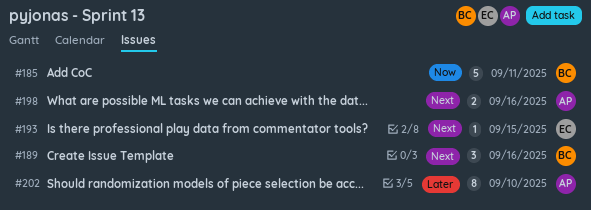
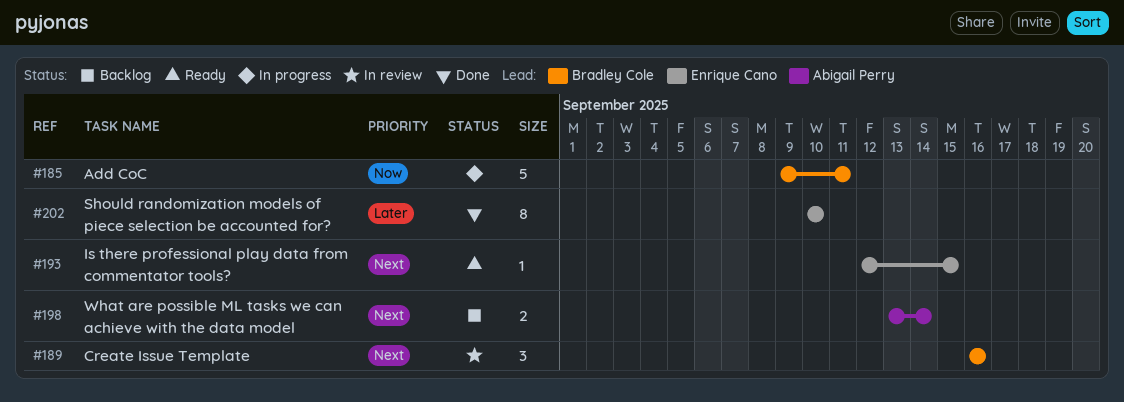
#198, due: Sep 16 -> Sep 14
#202, owner: Abigail Perry -> Enrique Cano

